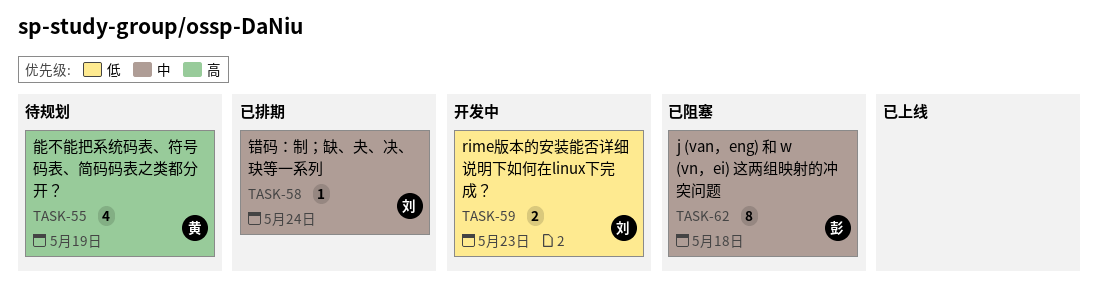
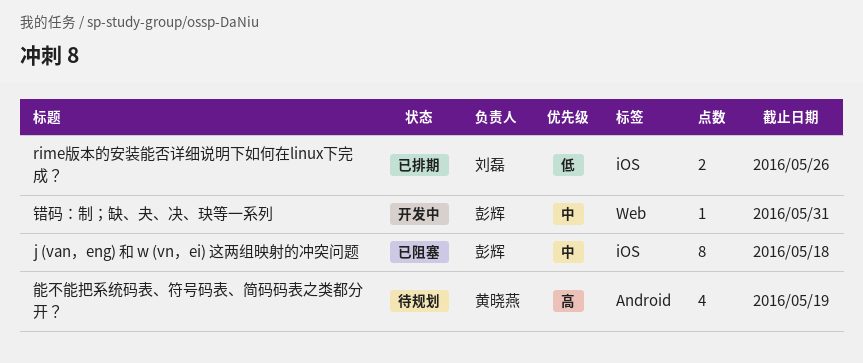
rime版本的安装能否详细说明下如何在linux下完成？, status: 开发中 -> 已排期
rime版本的安装能否详细说明下如何在linux下完成？, due: May 23 -> May 26
错码：制；缺、夬、决、玦等一系列, status: 已排期 -> 开发中
错码：制；缺、夬、决、玦等一系列, owner: 刘磊 -> 彭辉
错码：制；缺、夬、决、玦等一系列, due: May 24 -> May 31

